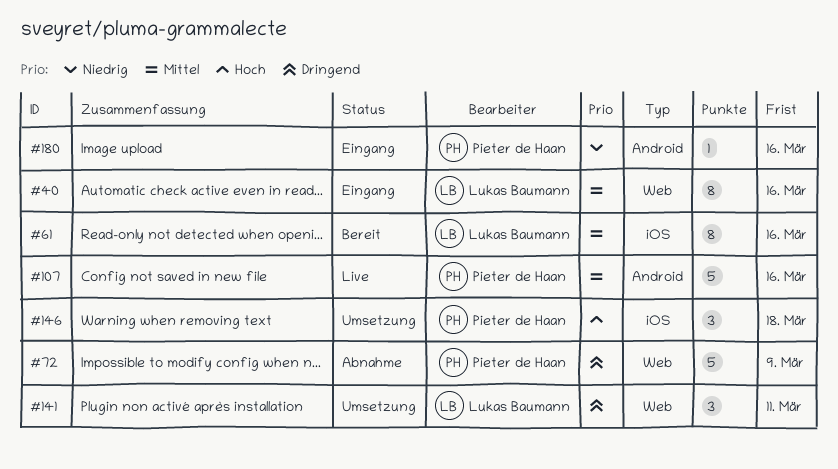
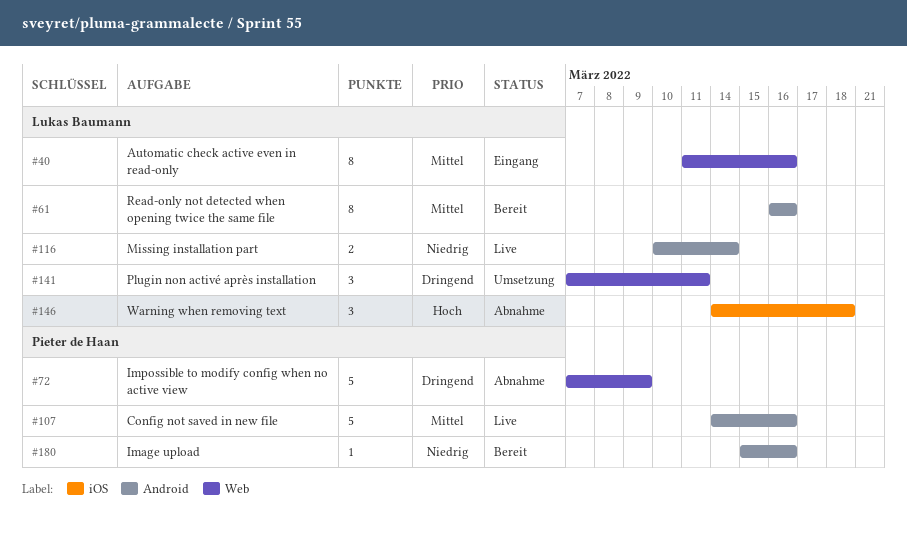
#61, label: iOS -> Android
#116: none -> present
#146, status: Umsetzung -> Abnahme
#146, owner: Pieter de Haan -> Lukas Baumann
#180, status: Eingang -> Bereit

